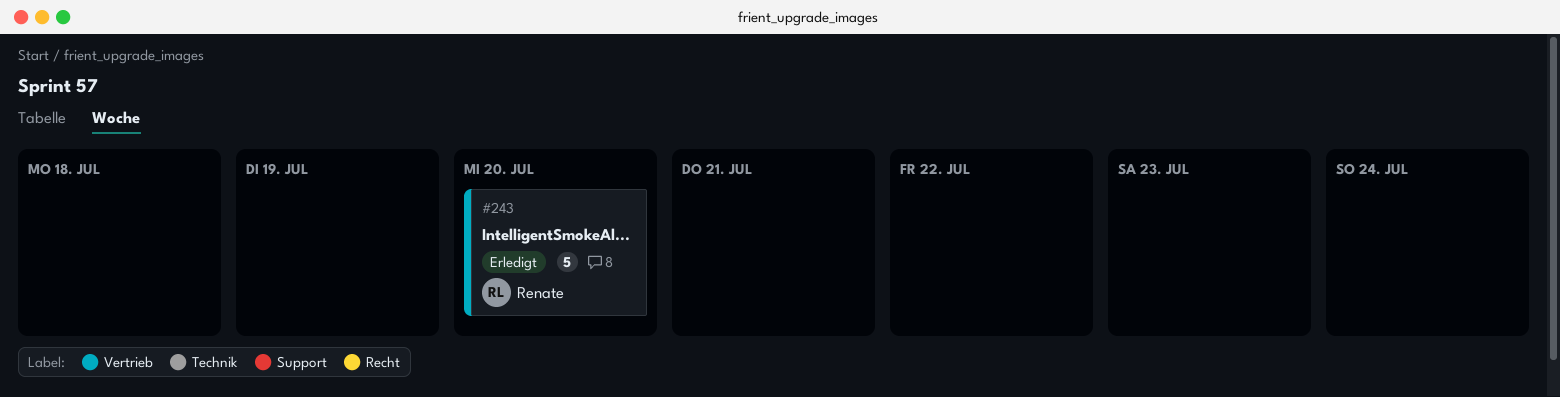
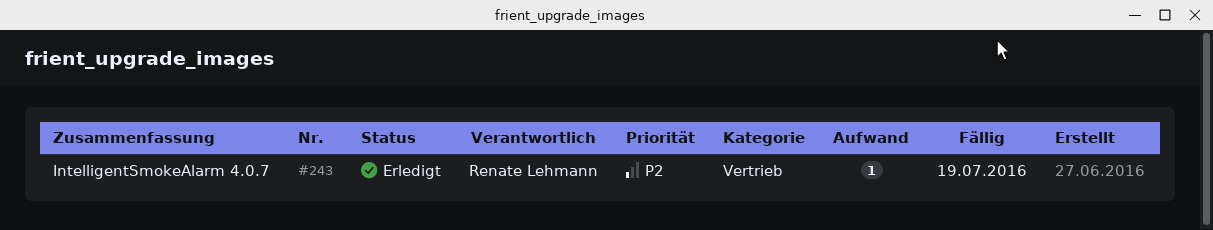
#243, estimate: 5 -> 1
#243, due: Jul 20 -> Jul 19

